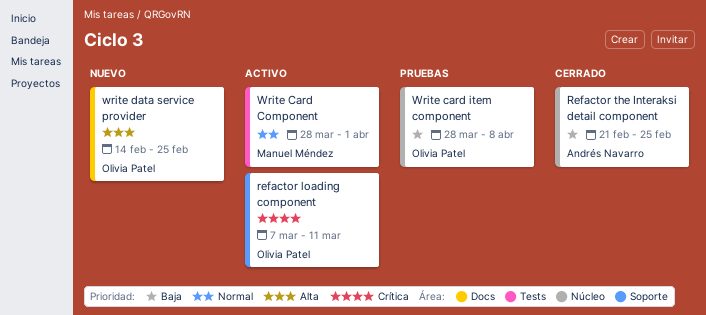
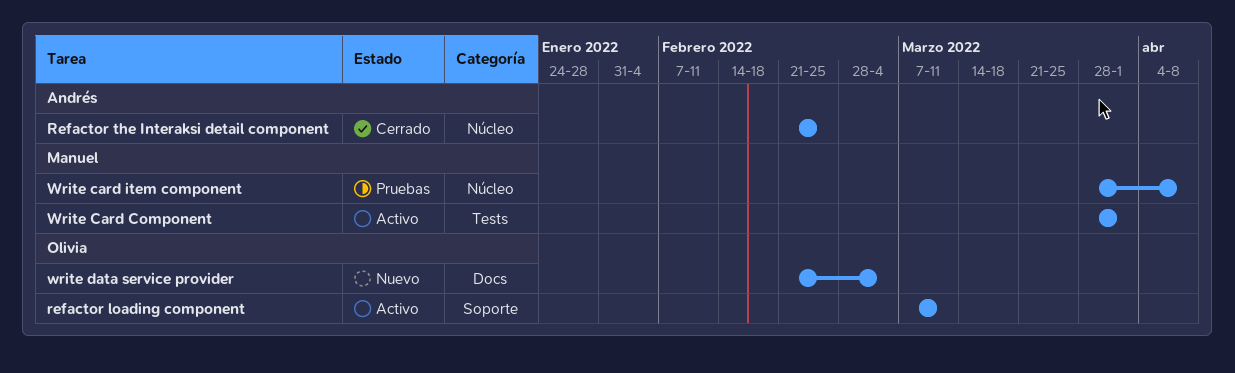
Write card item component, owner: Olivia Patel -> Manuel Méndez
write data service provider, start: Feb 14 -> Feb 21
write data service provider, due: Feb 25 -> Mar 4

